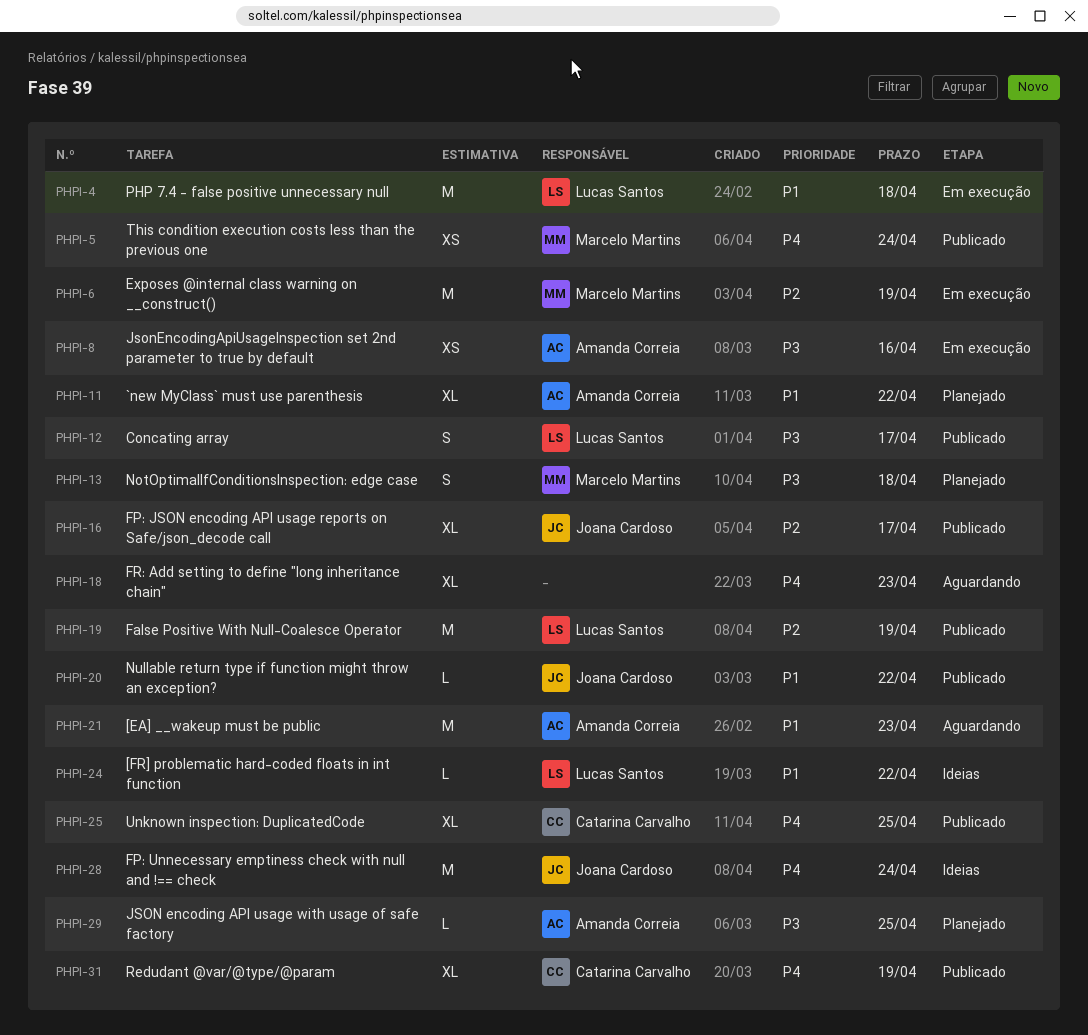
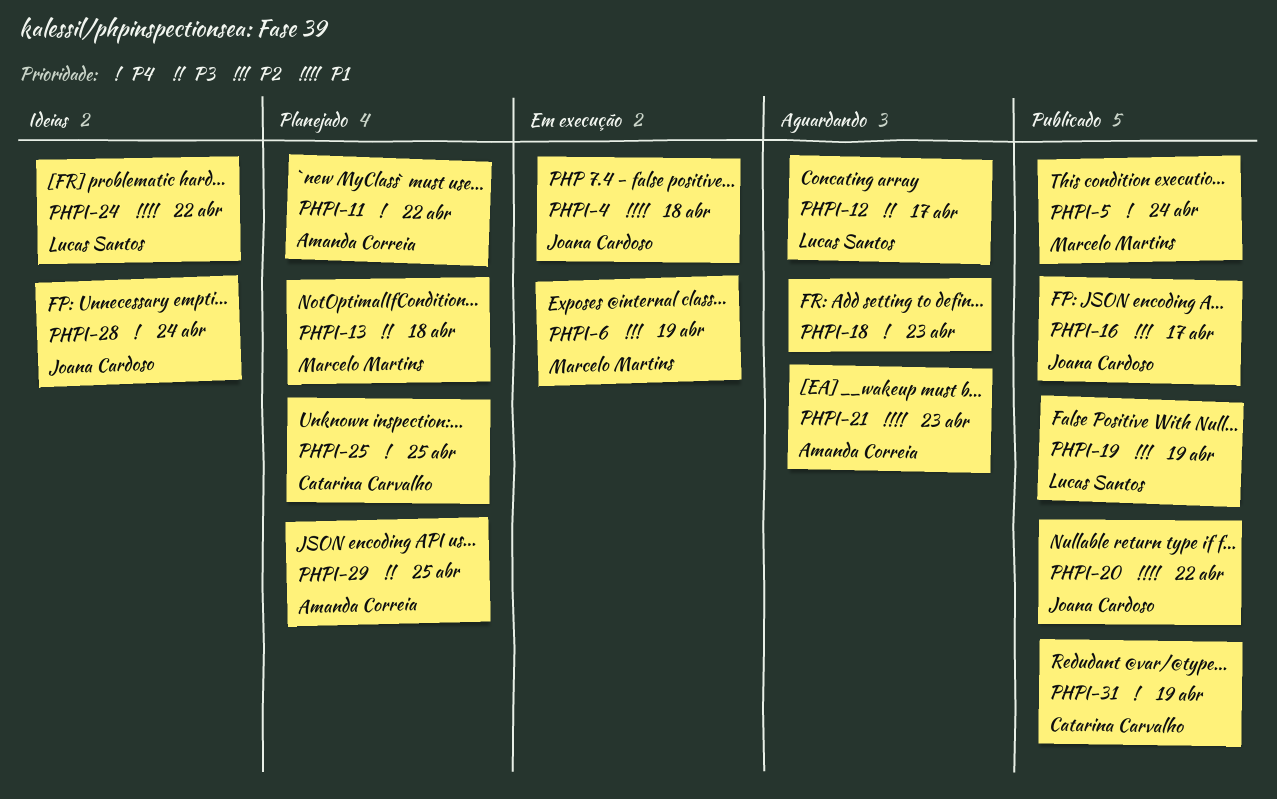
PHPI-4, owner: Lucas Santos -> Joana Cardoso
PHPI-8: present -> none
PHPI-11, priority: P1 -> P4
PHPI-12, status: Publicado -> Aguardando
PHPI-25, status: Publicado -> Planejado

